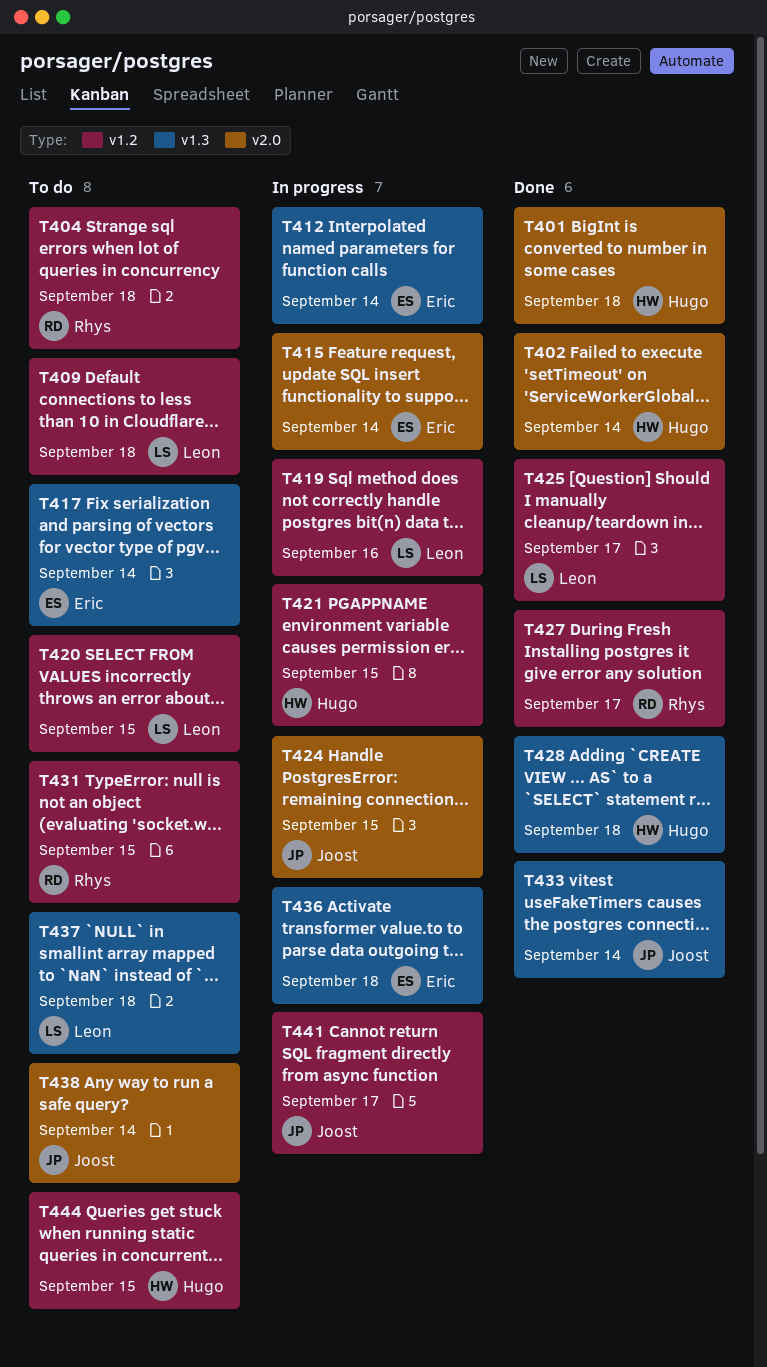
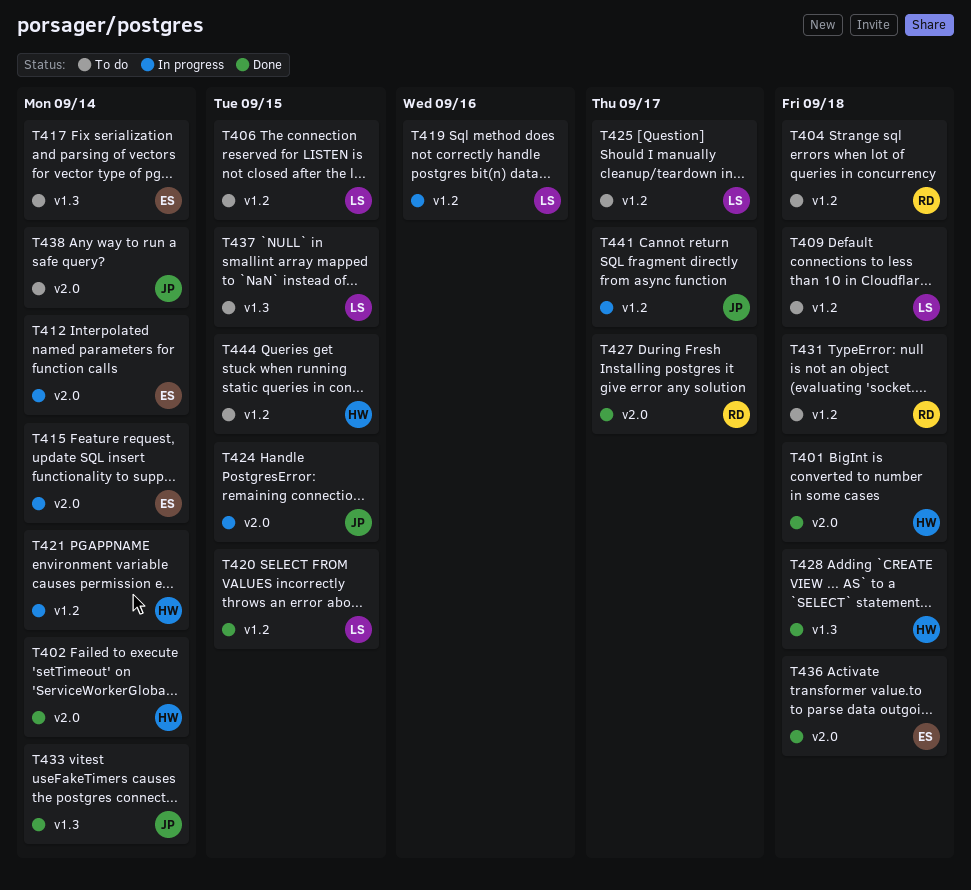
T406: none -> present
T412, label: v1.3 -> v2.0
T420, status: To do -> Done
T421, due: Sep 15 -> Sep 14
T425, status: Done -> To do
T427, label: v1.2 -> v2.0
T431, due: Sep 15 -> Sep 18
T436, status: In progress -> Done
T436, label: v1.3 -> v2.0
T437, due: Sep 18 -> Sep 15

